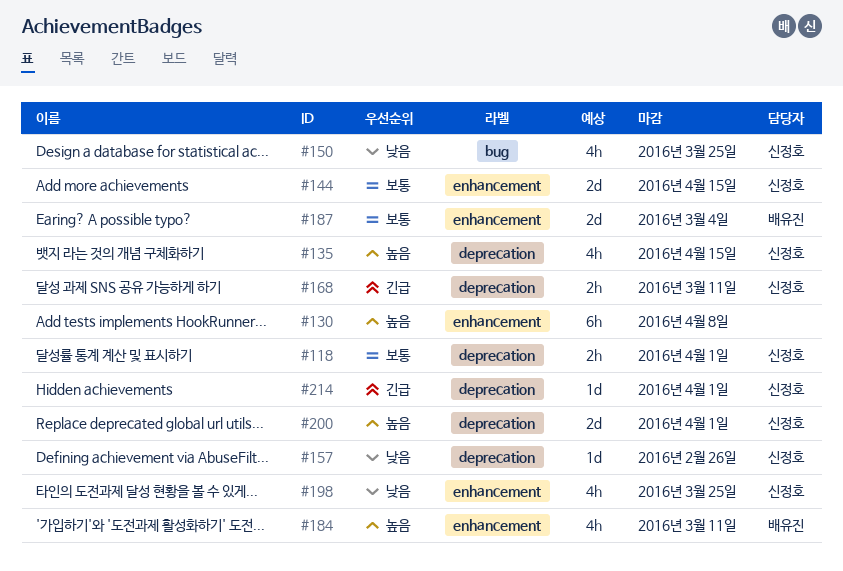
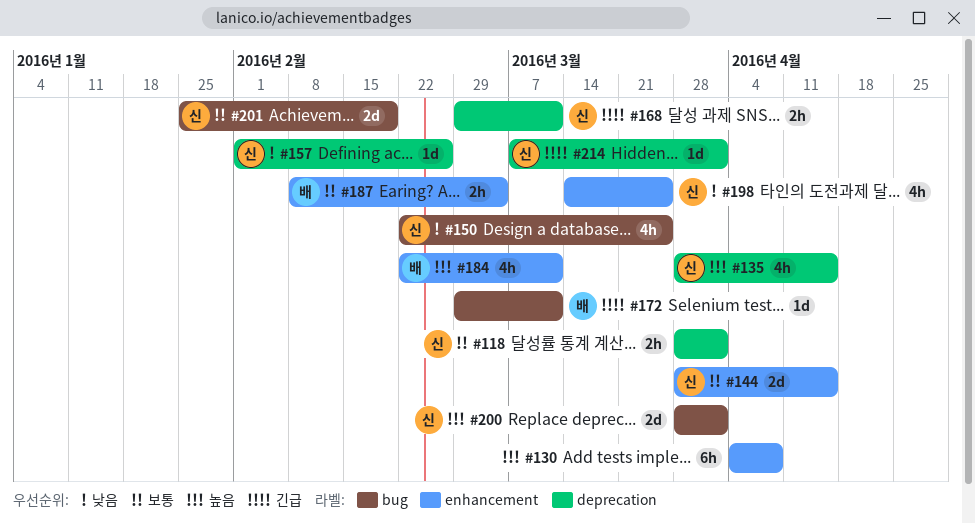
#172: none -> present
#187, estimate: 2d -> 2h
#200, label: deprecation -> bug
#201: none -> present

